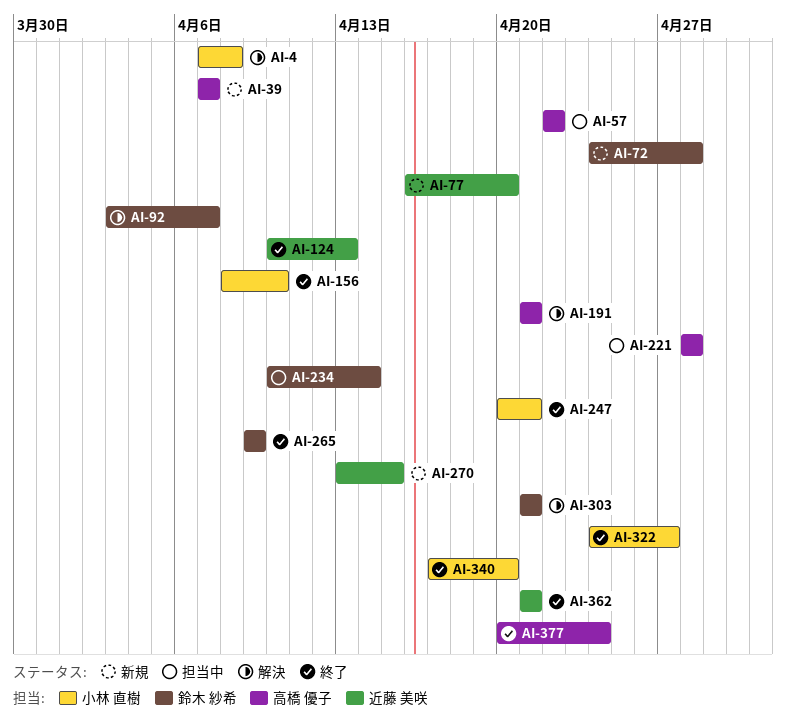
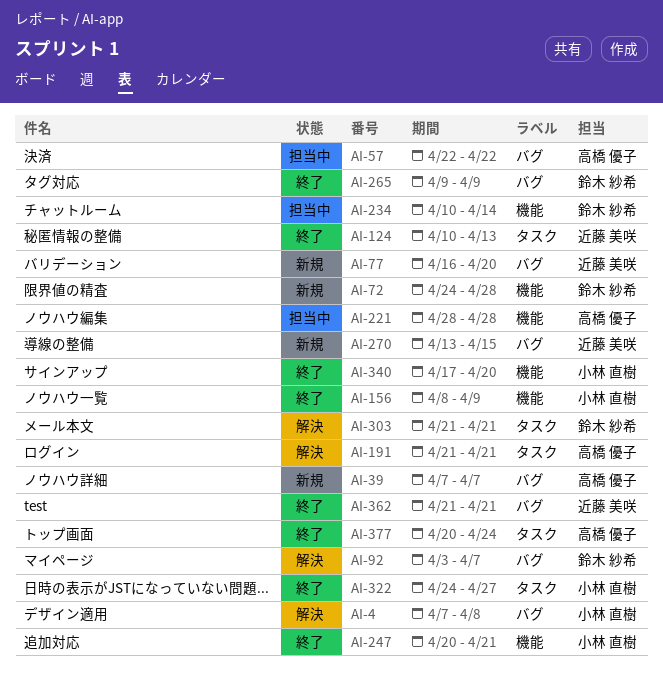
AI-156, due: Apr 10 -> Apr 9

